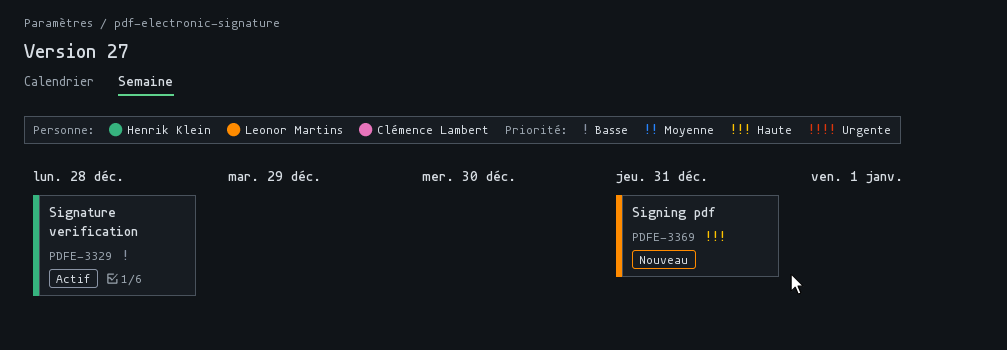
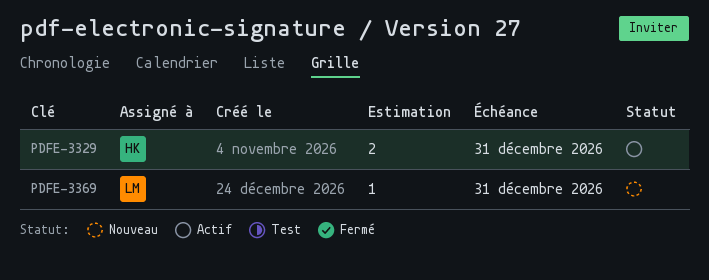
PDFE-3329, due: Dec 28 -> Dec 31

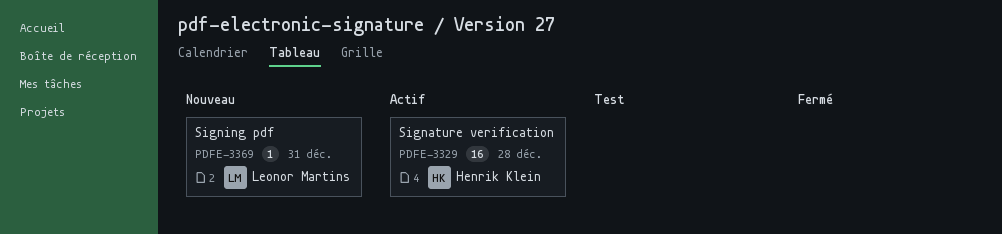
PDFE-3329, estimate: 2 -> 16
PDFE-3329, due: Dec 31 -> Dec 28

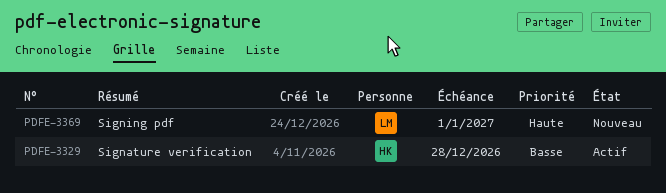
PDFE-3369, due: Dec 31 -> Jan 1

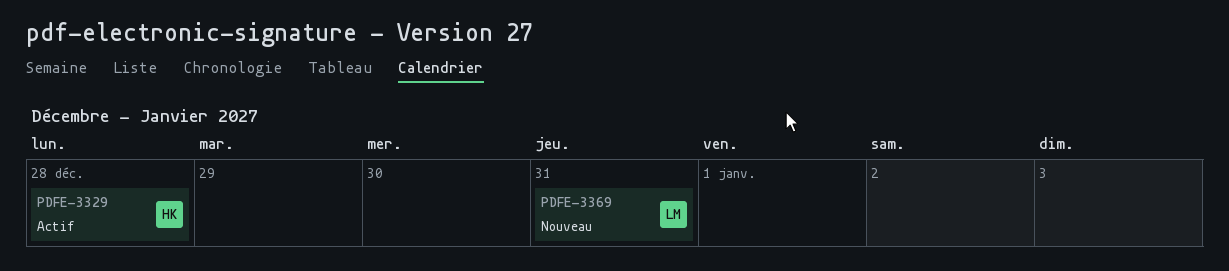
PDFE-3369, due: Jan 1 -> Dec 31

